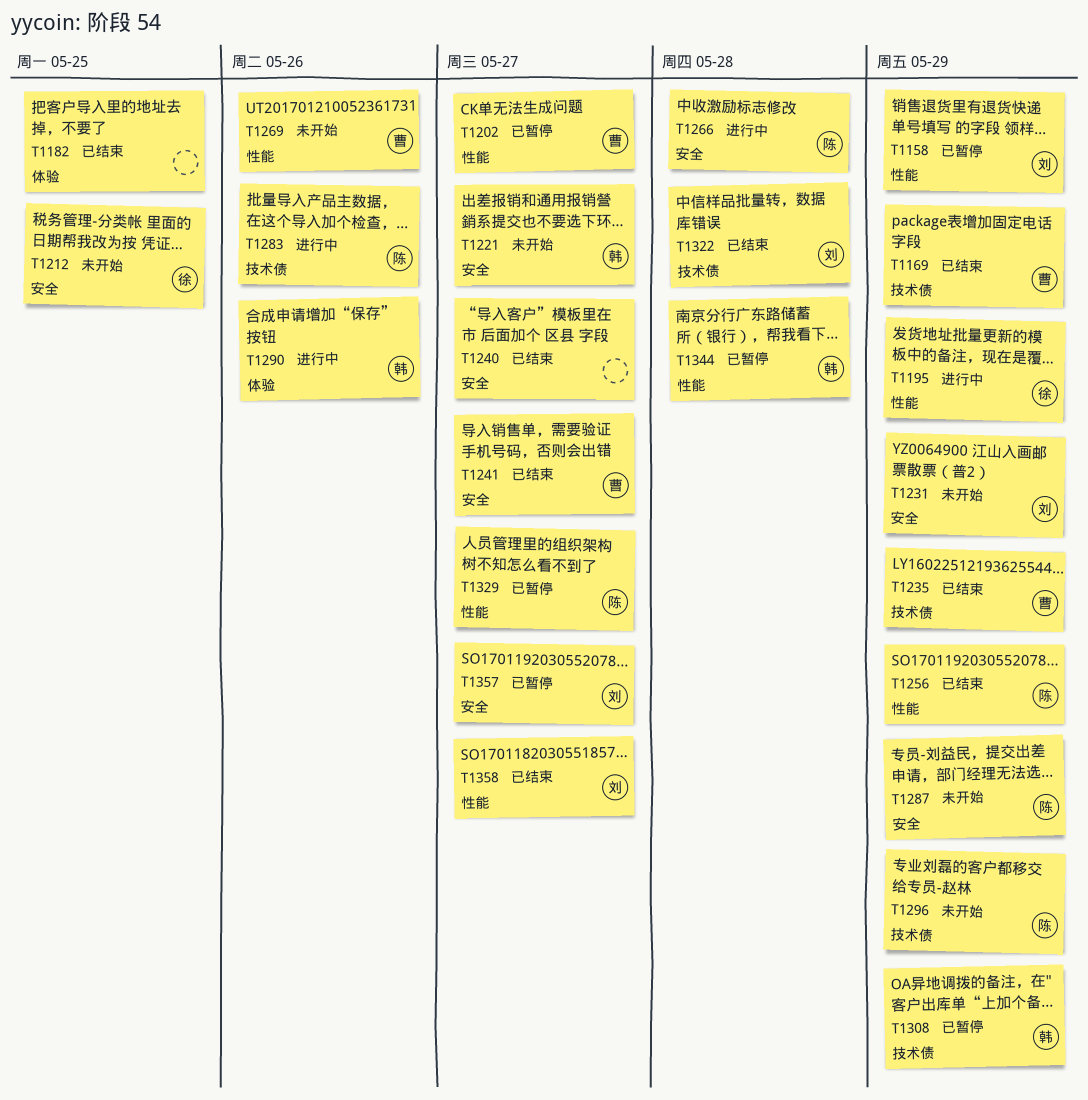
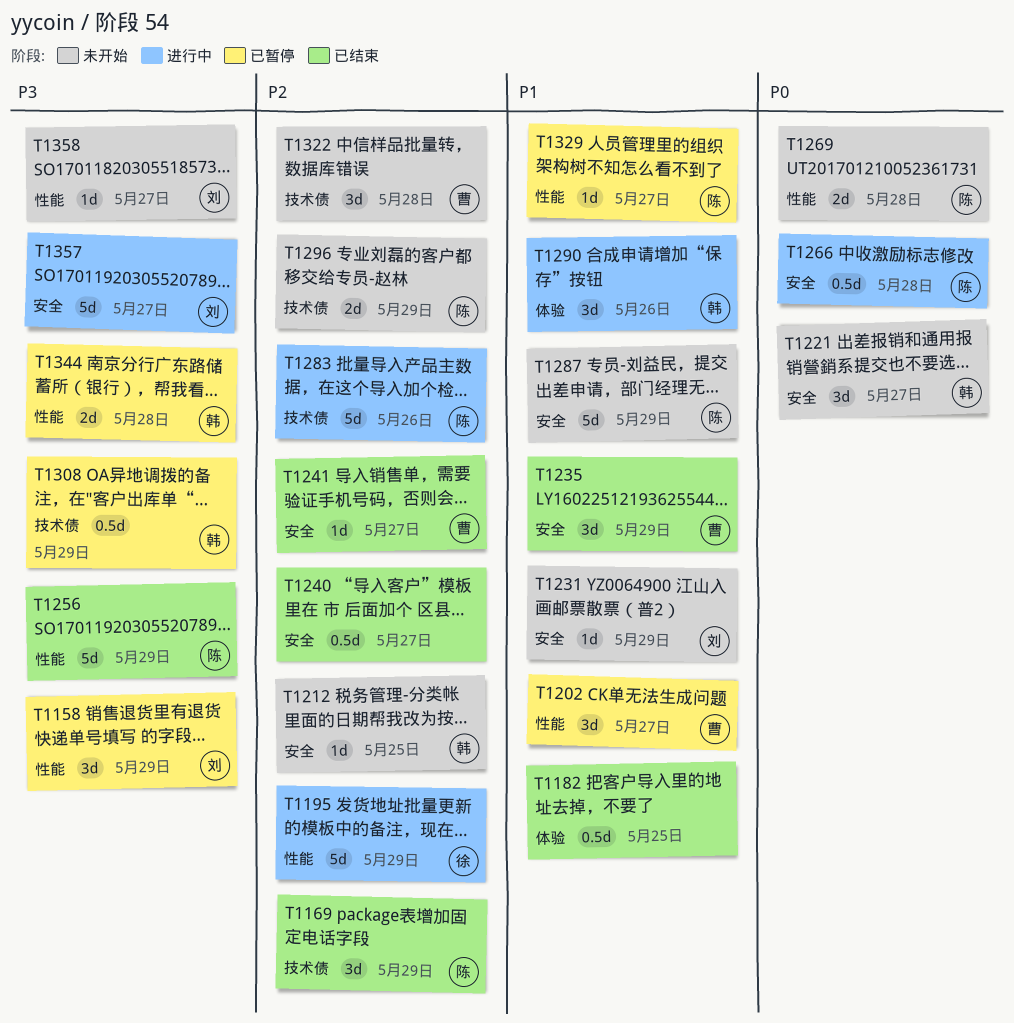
T1169, owner: 曹 -> 陈
T1212, owner: 徐 -> 韩
T1235, label: 技术债 -> 安全
T1269, owner: 曹 -> 陈
T1269, due: May 26 -> May 28
T1322, status: 已结束 -> 未开始
T1322, owner: 刘 -> 曹
T1357, status: 已暂停 -> 进行中
T1358, status: 已结束 -> 未开始

